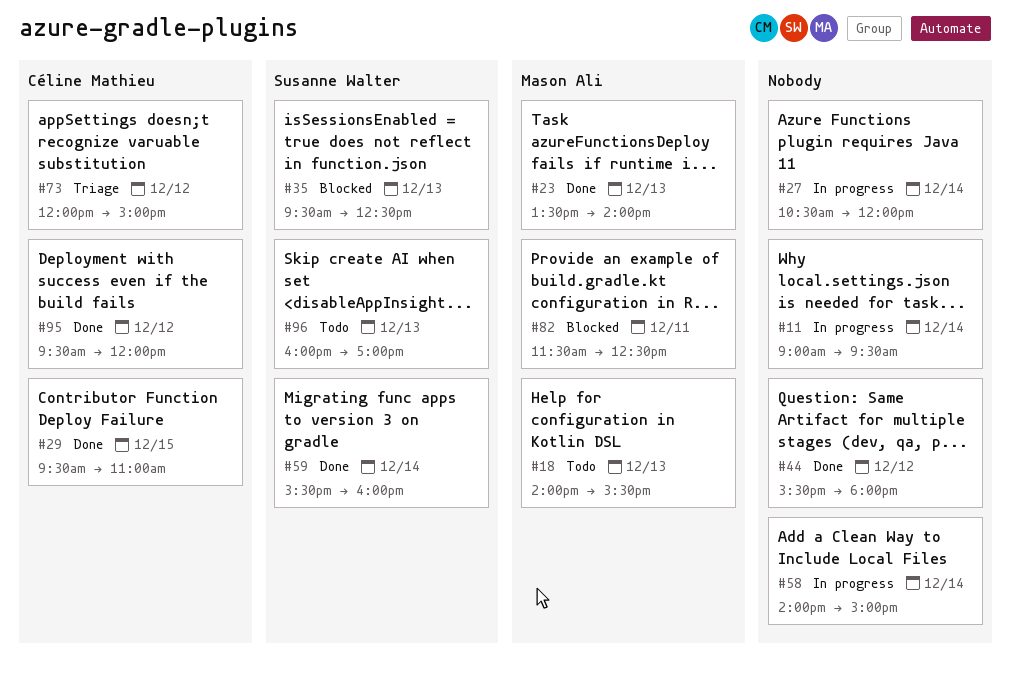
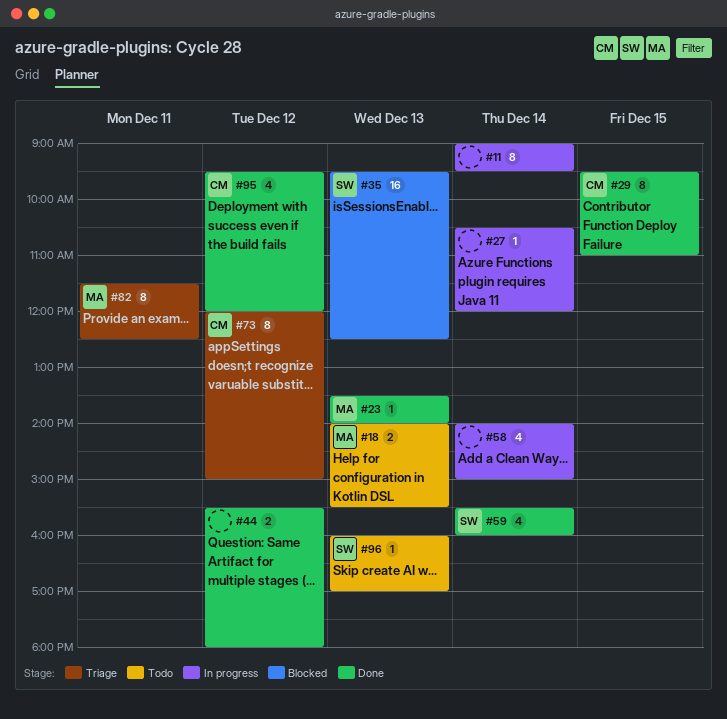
#82, status: Blocked -> Triage

